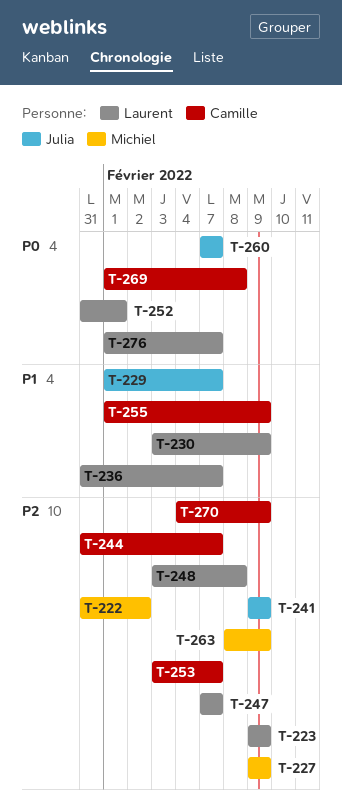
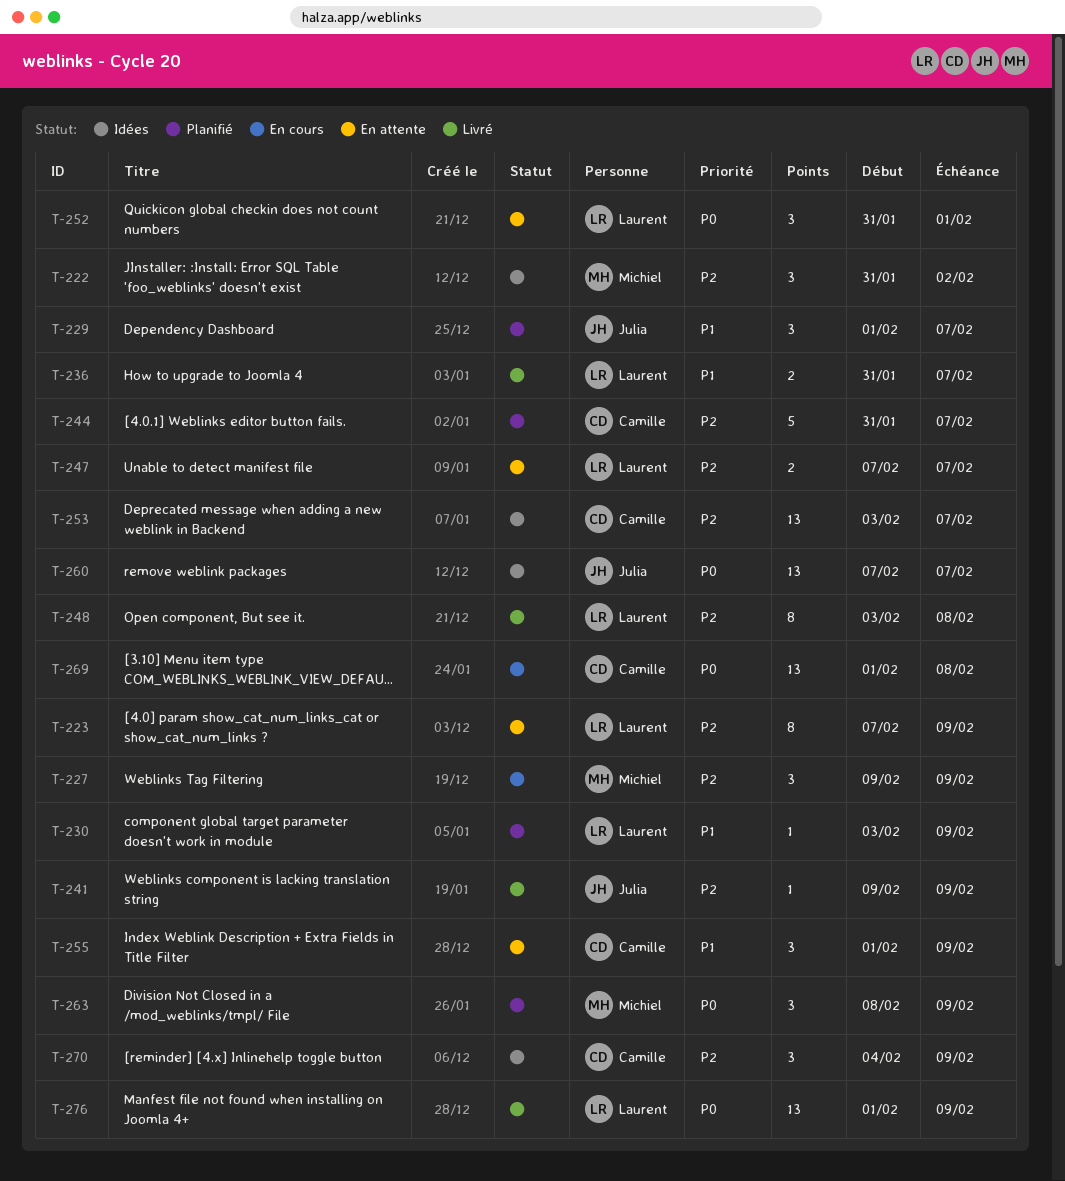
T-223, start: Feb 9 -> Feb 7
T-263, priority: P2 -> P0
T-276, due: Feb 7 -> Feb 9

